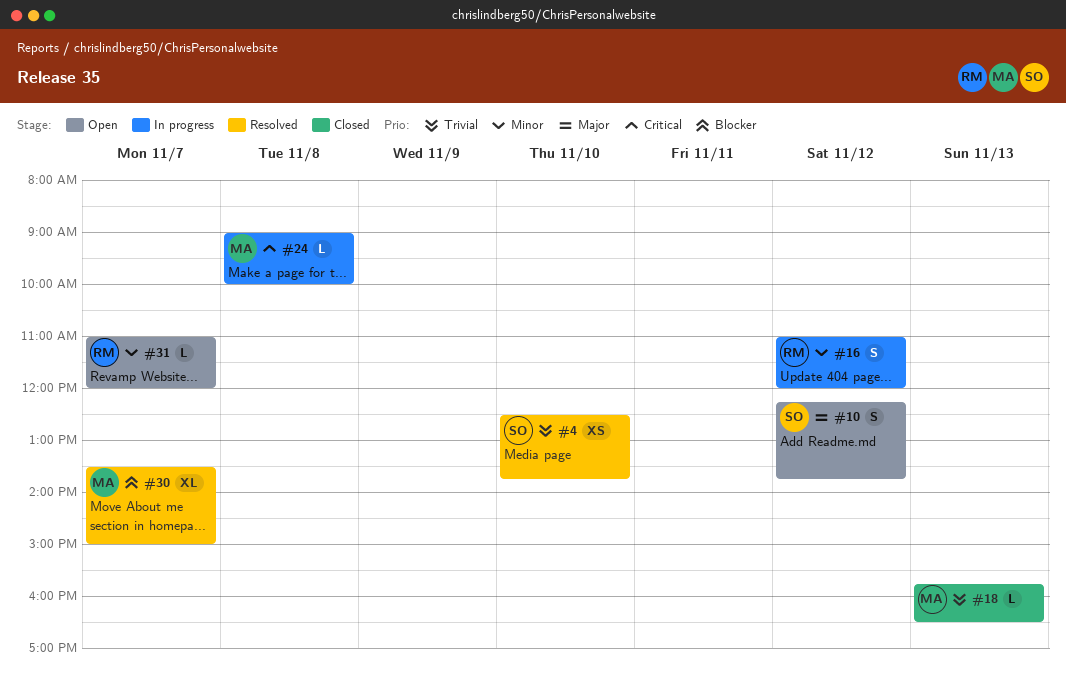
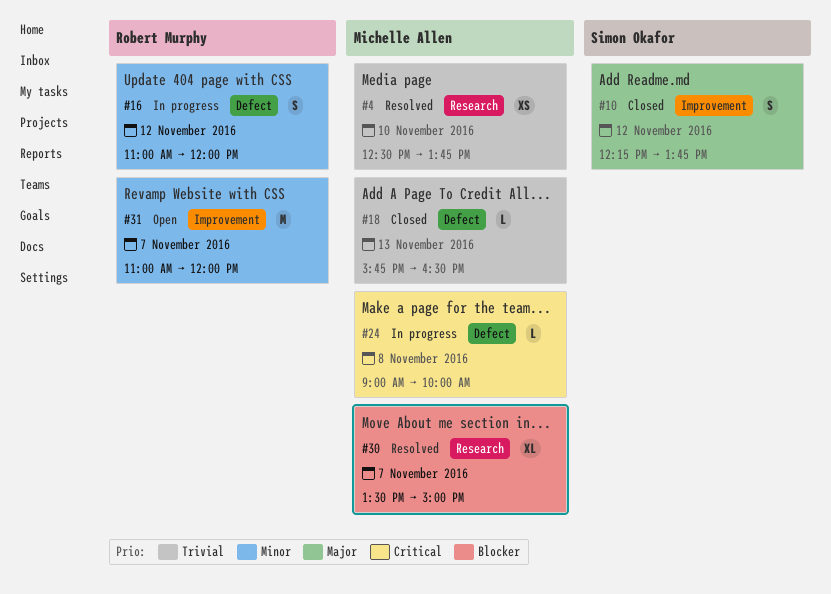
#4, owner: Simon Okafor -> Michelle Allen
#10, status: Open -> Closed
#31, estimate: L -> M

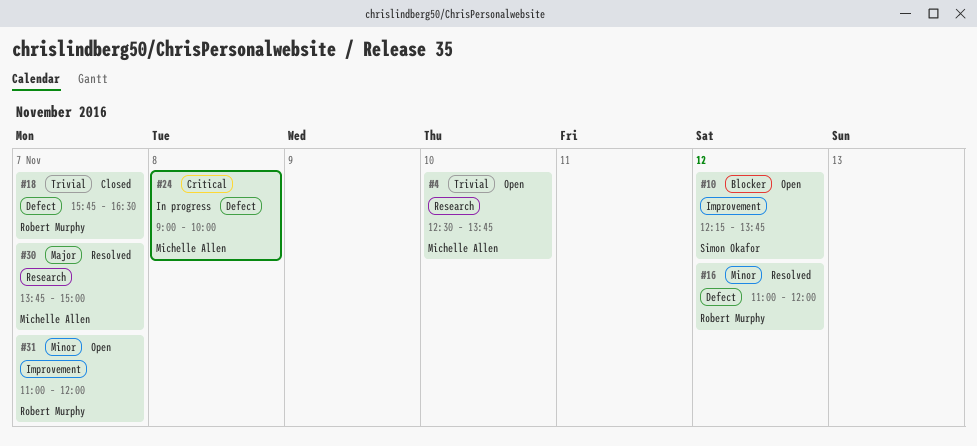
#4, status: Resolved -> Open
#10, status: Closed -> Open
#10, priority: Major -> Blocker
#16, status: In progress -> Resolved
#18, owner: Michelle Allen -> Robert Murphy
#18, day: Nov 13 -> Nov 7
#30, priority: Blocker -> Major
#30, begins: 13:30 -> 13:45

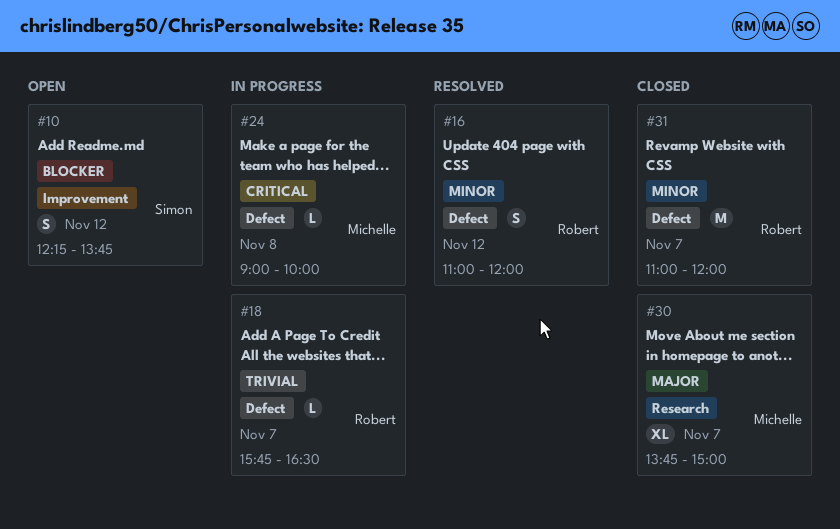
#4: present -> none
#18, status: Closed -> In progress
#30, status: Resolved -> Closed
#31, status: Open -> Closed
#31, label: Improvement -> Defect

